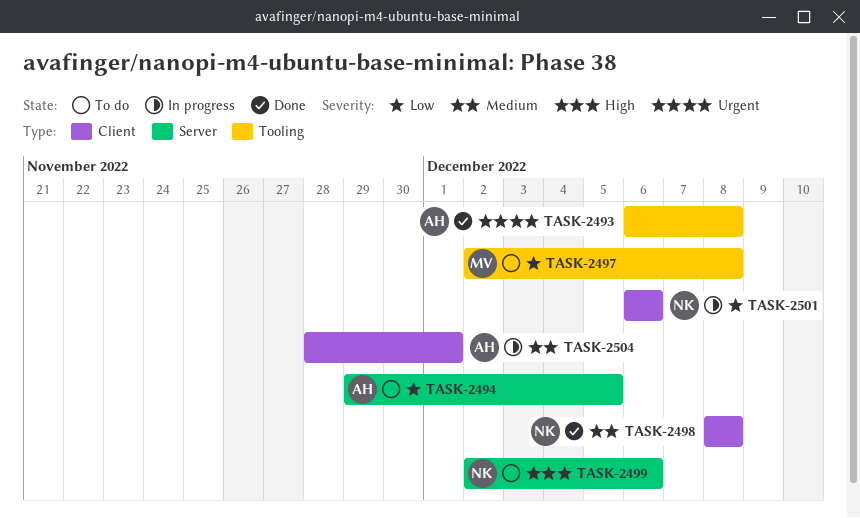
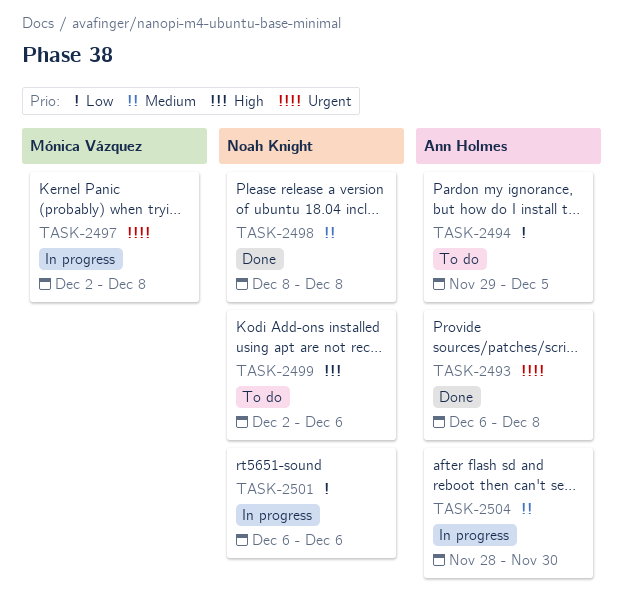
TASK-2497, status: To do -> In progress
TASK-2497, priority: Low -> Urgent
TASK-2504, due: Dec 1 -> Nov 30

